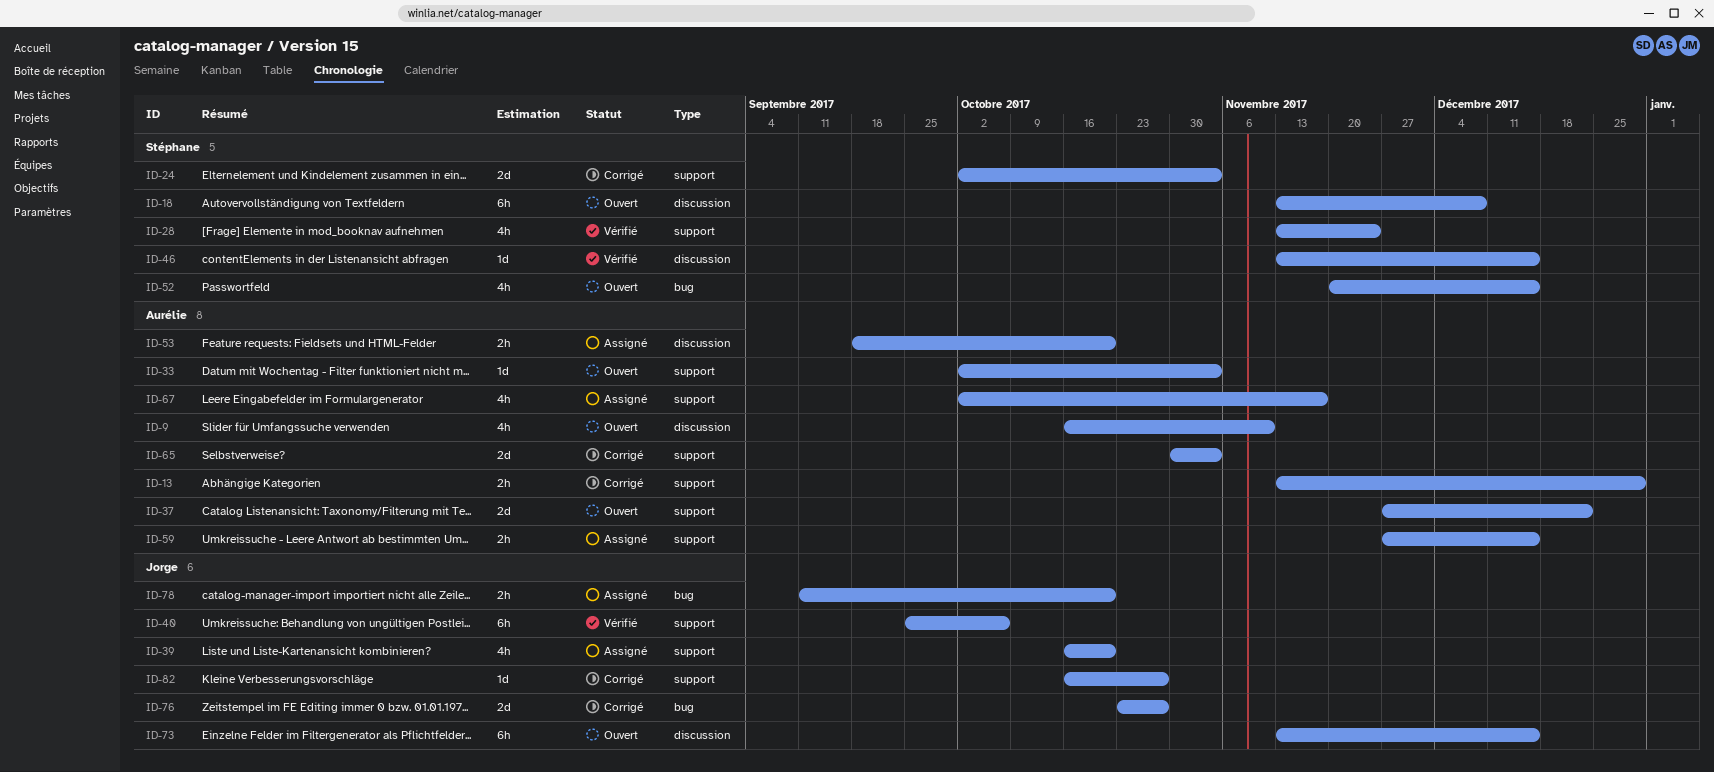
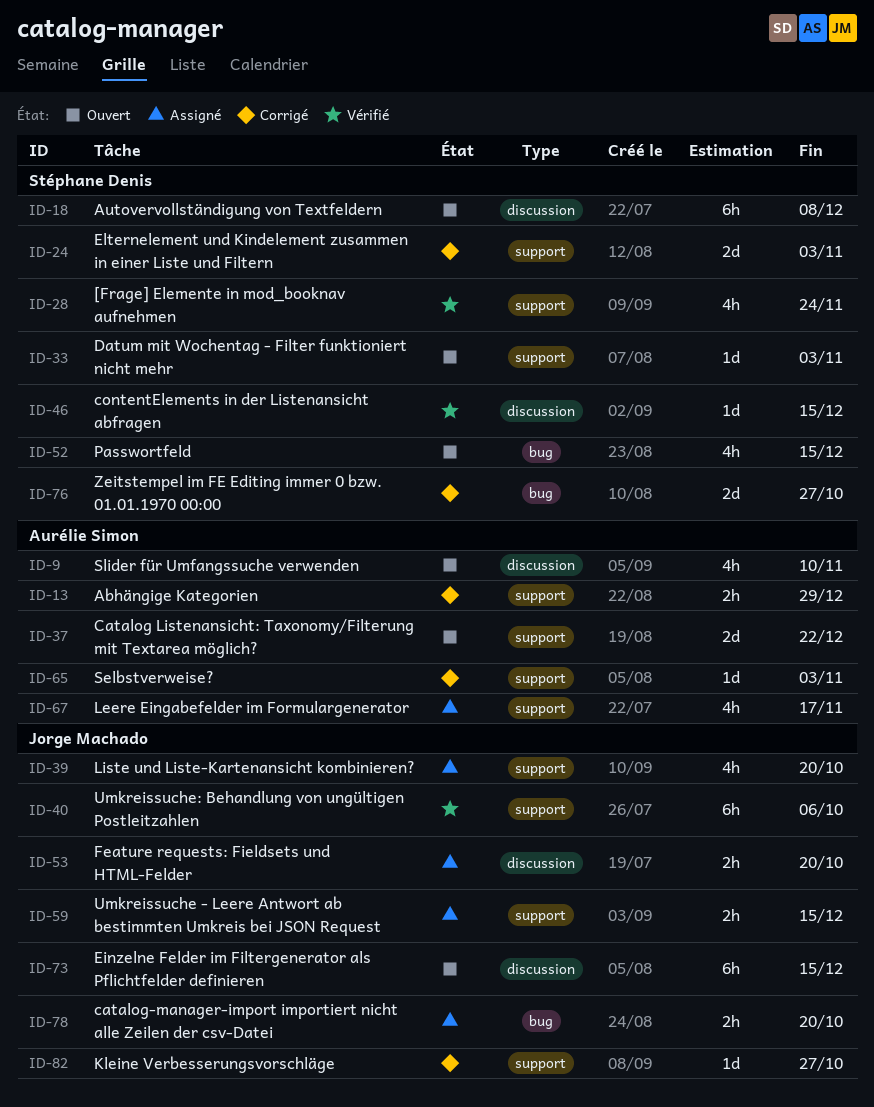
ID-33, owner: Aurélie Simon -> Stéphane Denis
ID-53, owner: Aurélie Simon -> Jorge Machado
ID-59, owner: Aurélie Simon -> Jorge Machado
ID-65, estimate: 2d -> 1d
ID-76, owner: Jorge Machado -> Stéphane Denis

